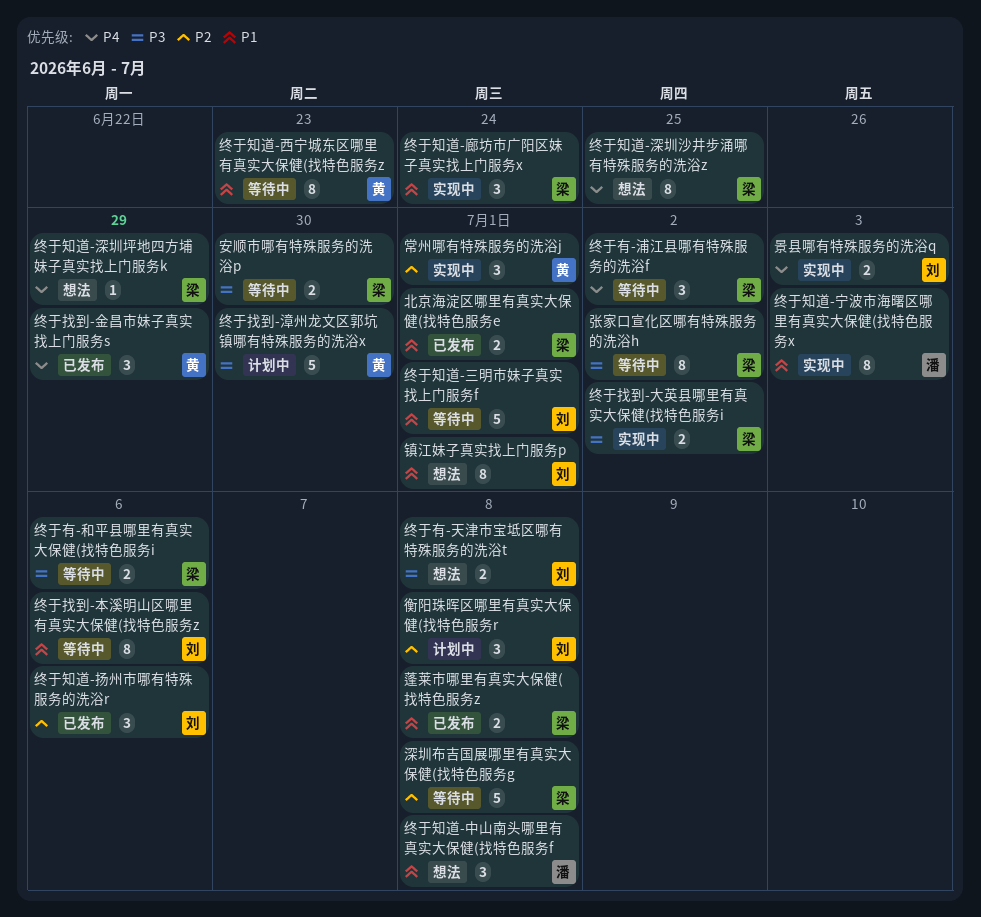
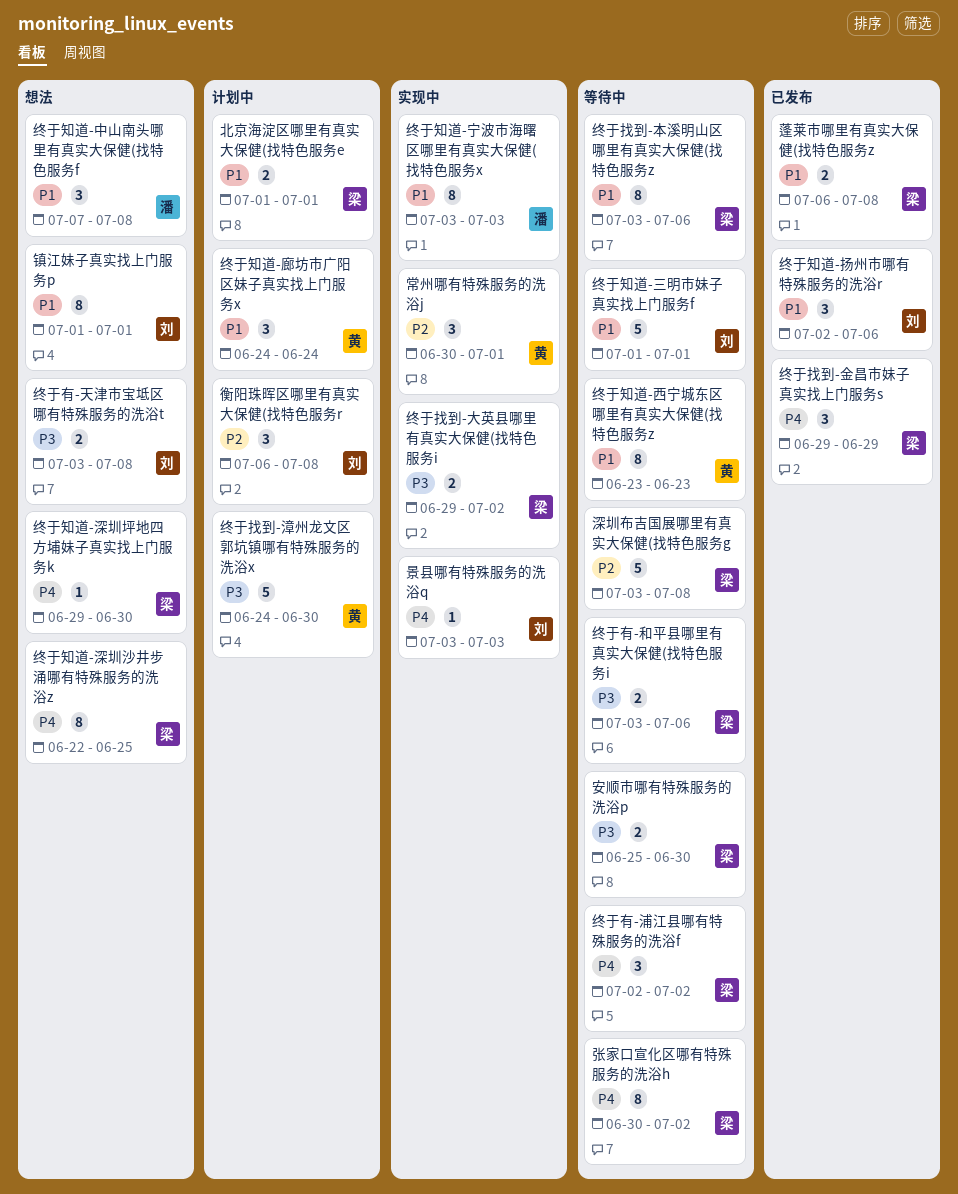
北京海淀区哪里有真实大保健(找特色服务e, status: 已发布 -> 计划中
张家口宣化区哪有特殊服务的洗浴h, priority: P3 -> P4
景县哪有特殊服务的洗浴q, estimate: 2 -> 1
终于找到-本溪明山区哪里有真实大保健(找特色服务z, owner: 刘 -> 梁
终于找到-金昌市妹子真实找上门服务s, owner: 黄 -> 梁
终于知道-廊坊市广阳区妹子真实找上门服务x, status: 实现中 -> 计划中
终于知道-廊坊市广阳区妹子真实找上门服务x, owner: 梁 -> 黄
终于知道-扬州市哪有特殊服务的洗浴r, priority: P2 -> P1
终于知道-深圳坪地四方埔妹子真实找上门服务k, due: Jun 29 -> Jun 30

